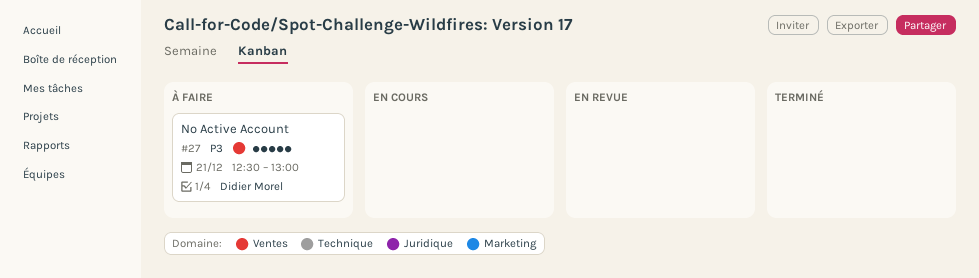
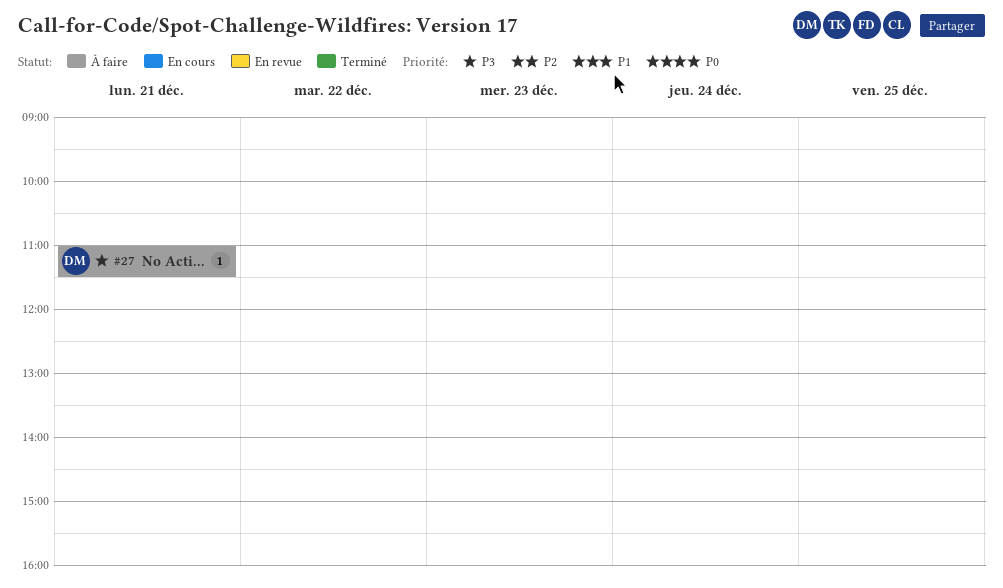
#27, estimate: 5 -> 1
#27, begins: 12:30 -> 11:00
#27, ends: 13:00 -> 11:30

